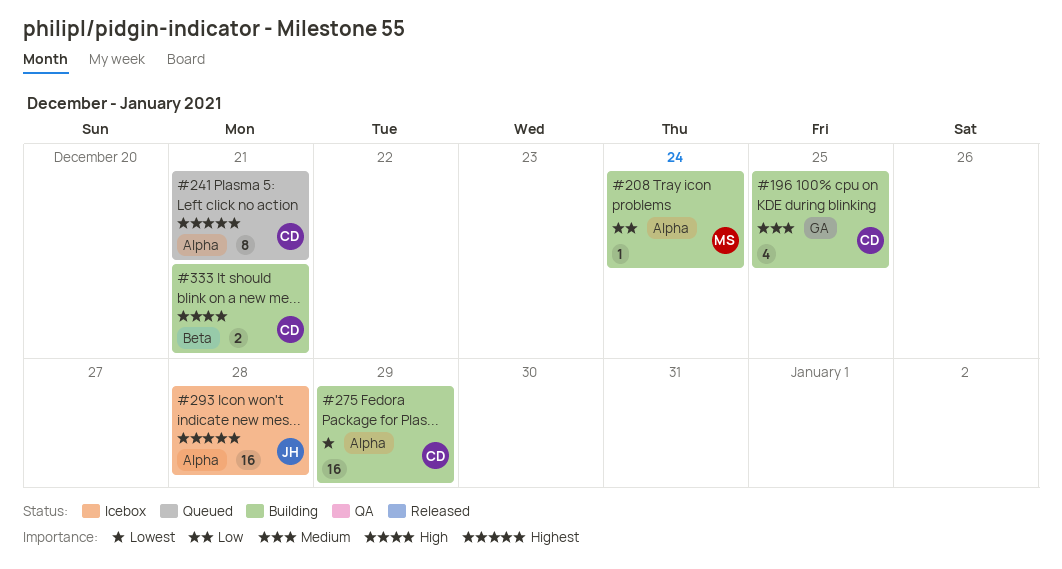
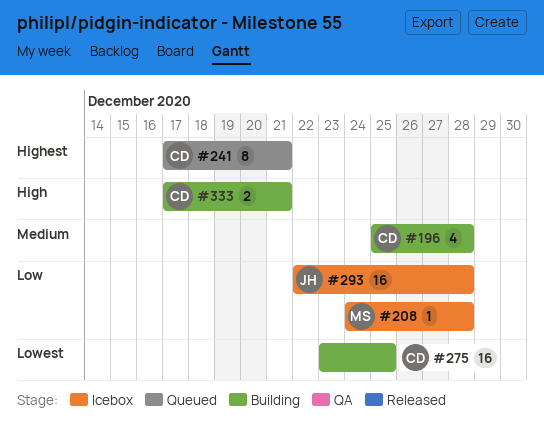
#196, due: Dec 25 -> Dec 28
#208, status: Building -> Icebox
#208, due: Dec 24 -> Dec 28
#275, due: Dec 29 -> Dec 25
#293, priority: Highest -> Low

